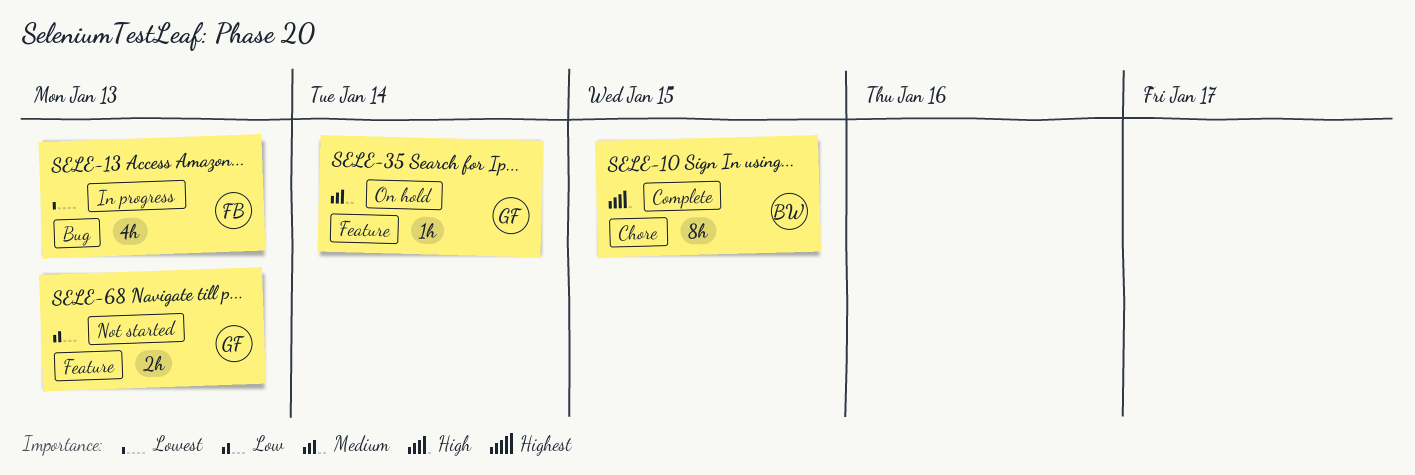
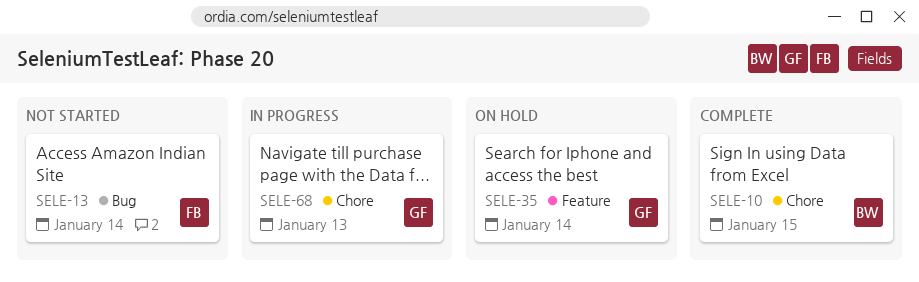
SELE-13, status: In progress -> Not started
SELE-13, due: Jan 13 -> Jan 14
SELE-68, status: Not started -> In progress
SELE-68, label: Feature -> Chore

